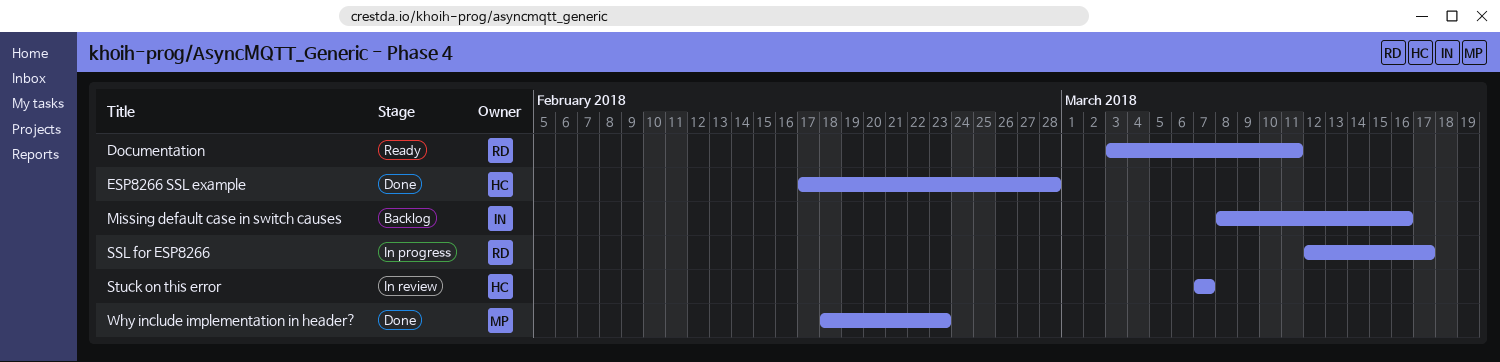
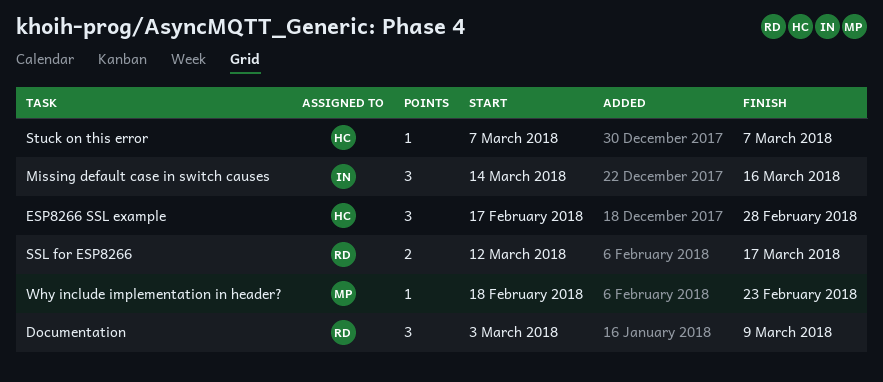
Documentation, due: Mar 11 -> Mar 9
Missing default case in switch causes, start: Mar 8 -> Mar 14

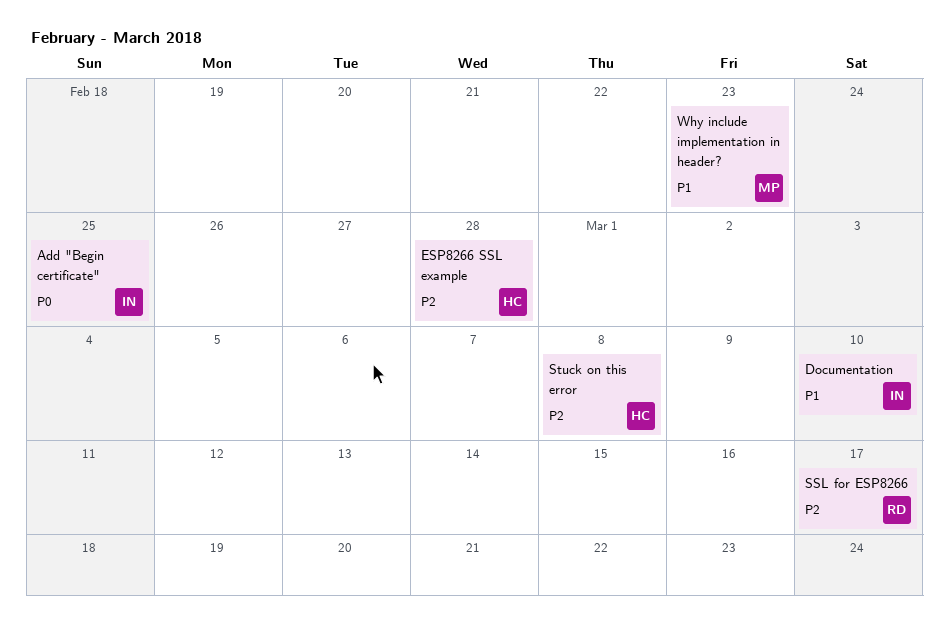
Add "Begin certificate": none -> present
Documentation, owner: RD -> IN
Documentation, due: Mar 9 -> Mar 10
Missing default case in switch causes: present -> none
Stuck on this error, due: Mar 7 -> Mar 8

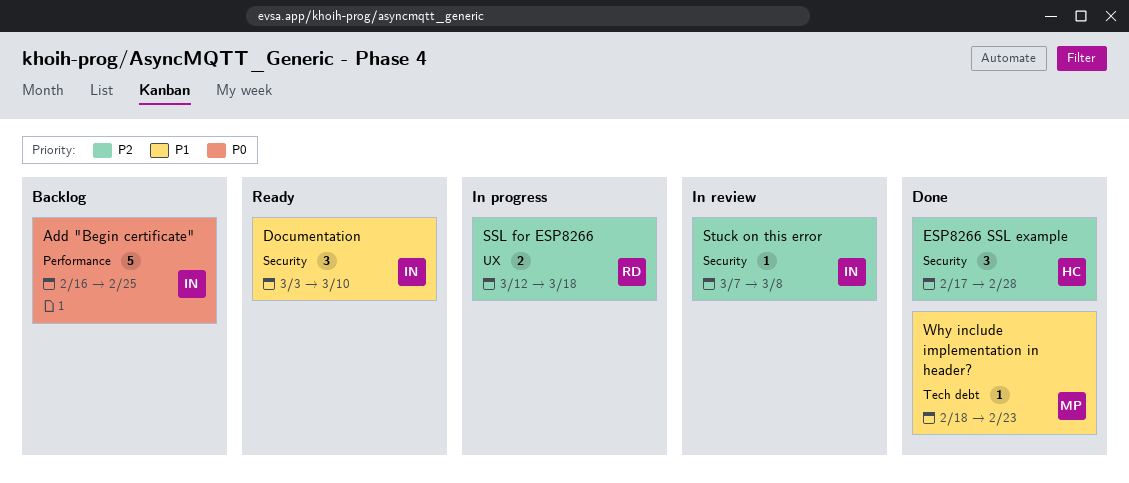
SSL for ESP8266, due: Mar 17 -> Mar 18
Stuck on this error, owner: HC -> IN

